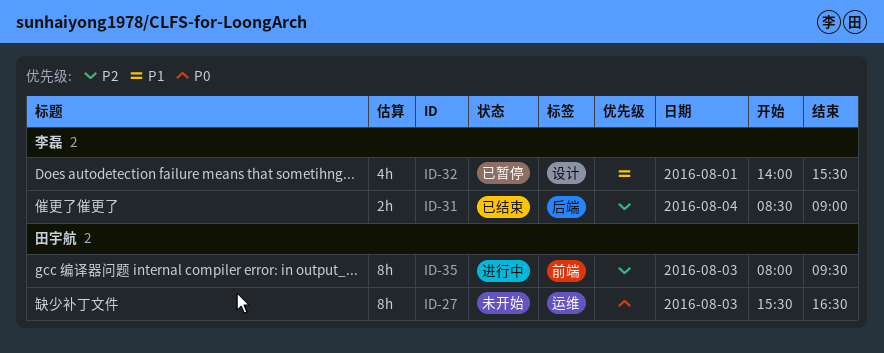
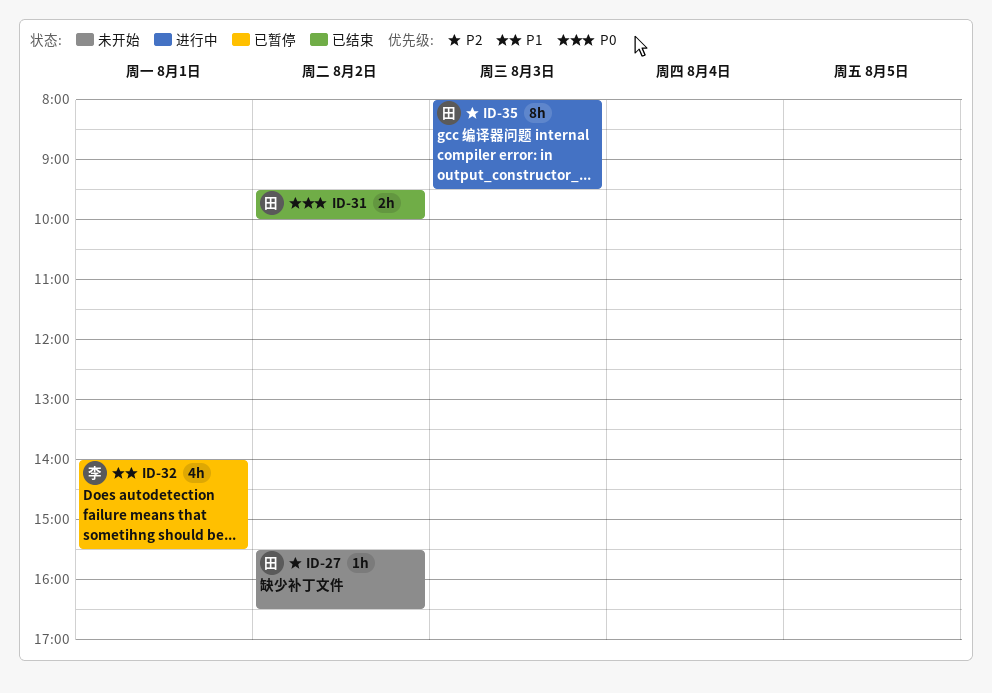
ID-27, priority: P0 -> P2
ID-27, estimate: 8h -> 1h
ID-27, day: Aug 3 -> Aug 2
ID-31, owner: 李磊 -> 田宇航
ID-31, priority: P2 -> P0
ID-31, day: Aug 4 -> Aug 2
ID-31, begins: 08:30 -> 09:30
ID-31, ends: 09:00 -> 10:00

